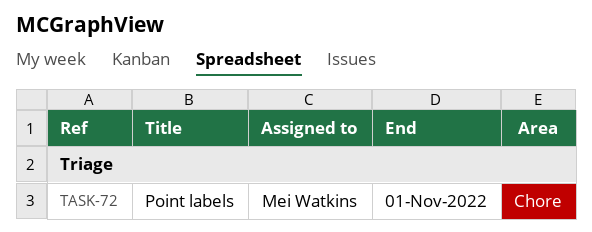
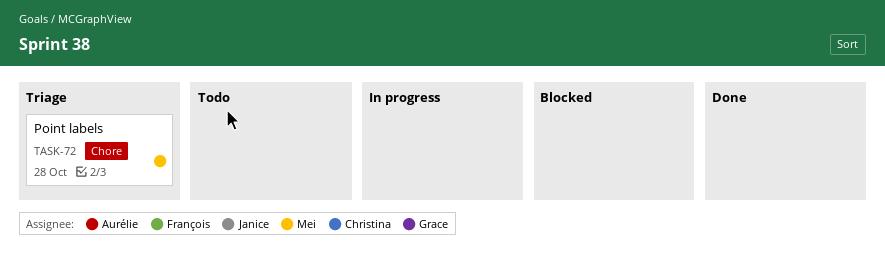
TASK-72, due: Nov 1 -> Oct 28

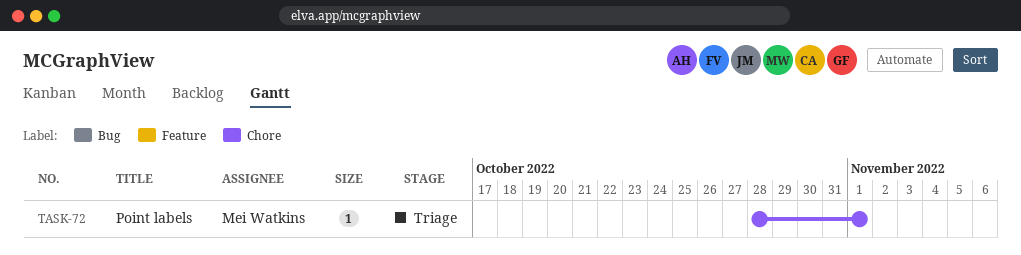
TASK-72, due: Oct 28 -> Nov 1

